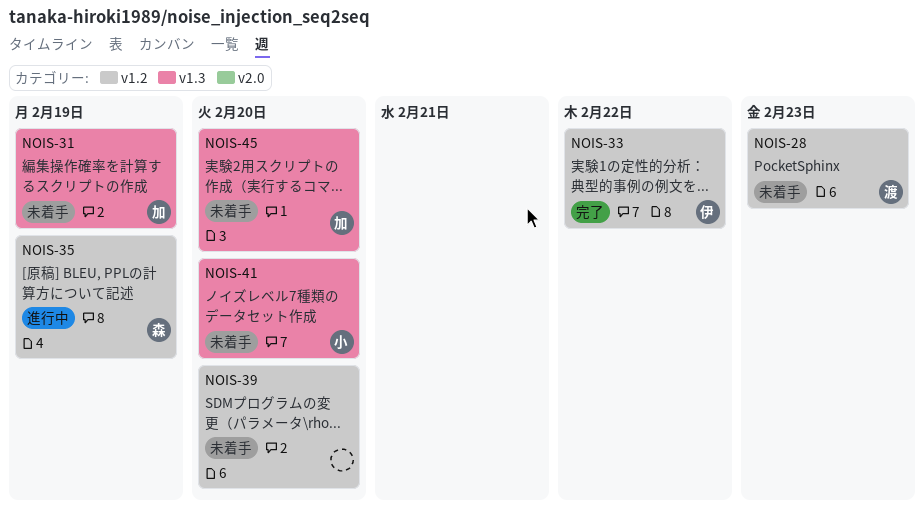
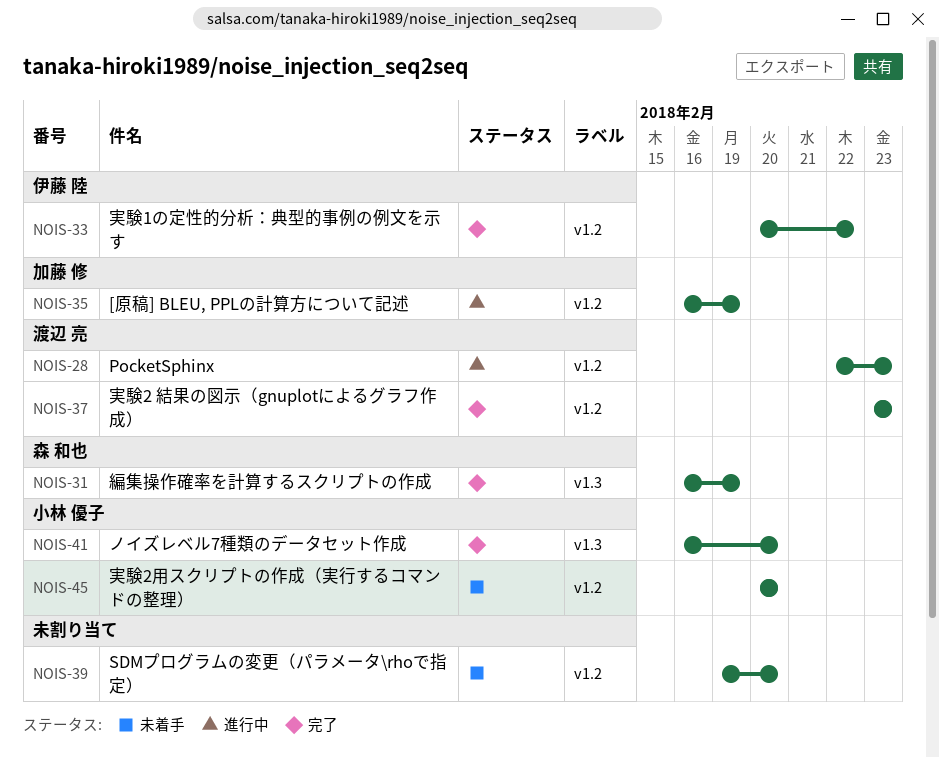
NOIS-28, status: 未着手 -> 進行中
NOIS-31, status: 未着手 -> 完了
NOIS-31, owner: 加藤 修 -> 森 和也
NOIS-35, owner: 森 和也 -> 加藤 修
NOIS-37: none -> present
NOIS-41, status: 未着手 -> 完了
NOIS-45, owner: 加藤 修 -> 小林 優子
NOIS-45, label: v1.3 -> v1.2

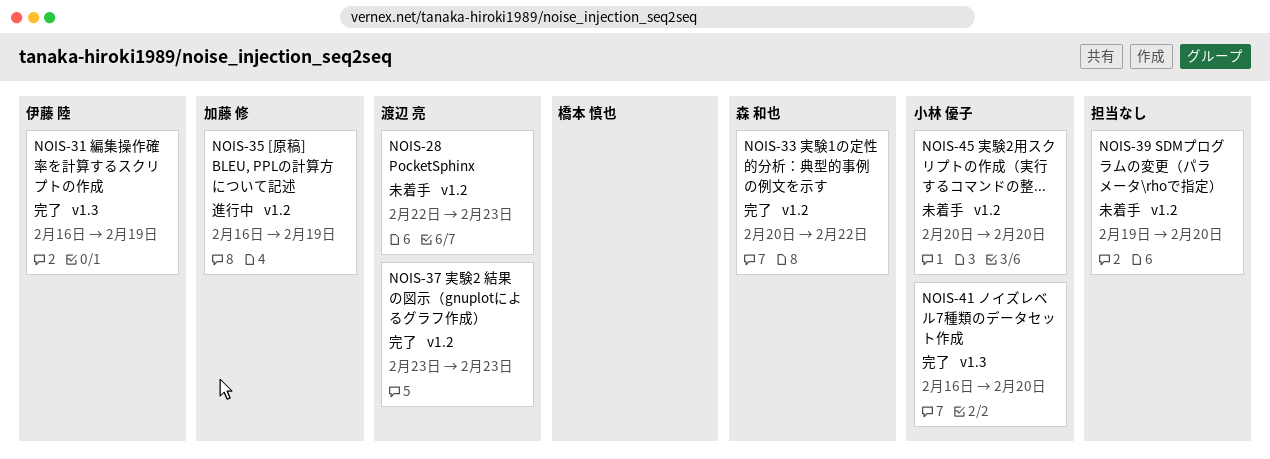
NOIS-28, status: 進行中 -> 未着手
NOIS-31, owner: 森 和也 -> 伊藤 陸
NOIS-33, owner: 伊藤 陸 -> 森 和也

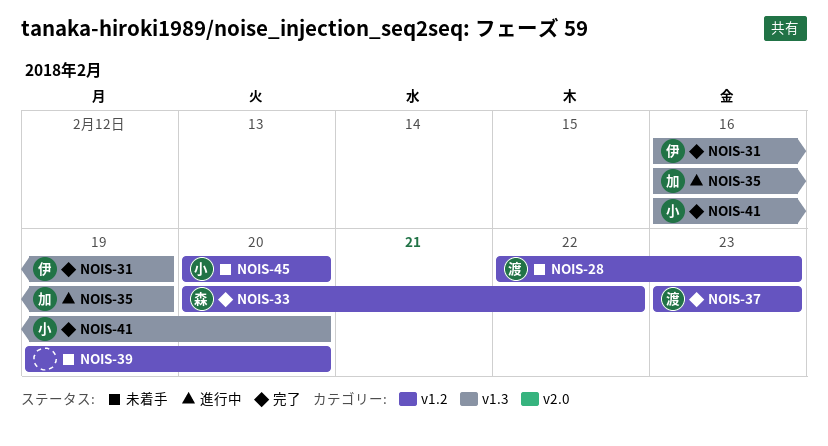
NOIS-35, label: v1.2 -> v1.3

